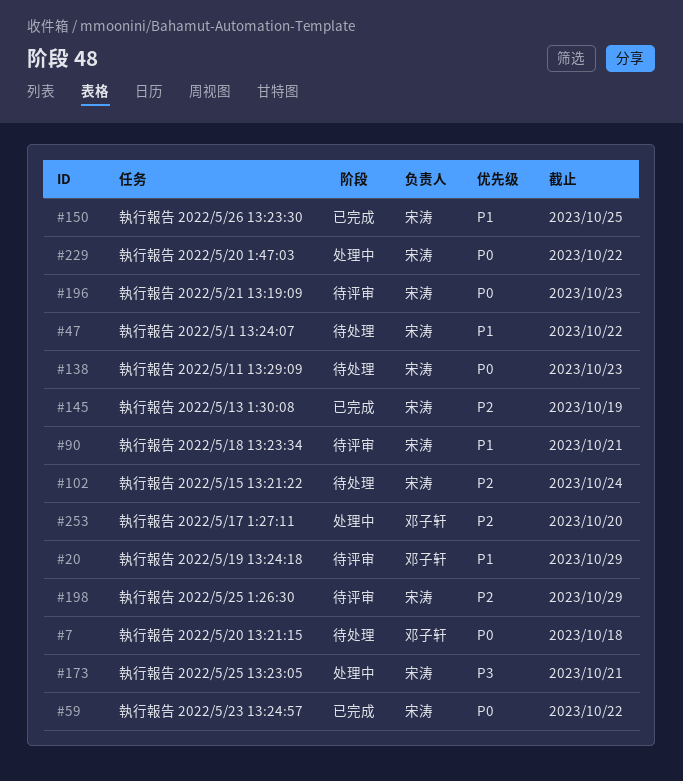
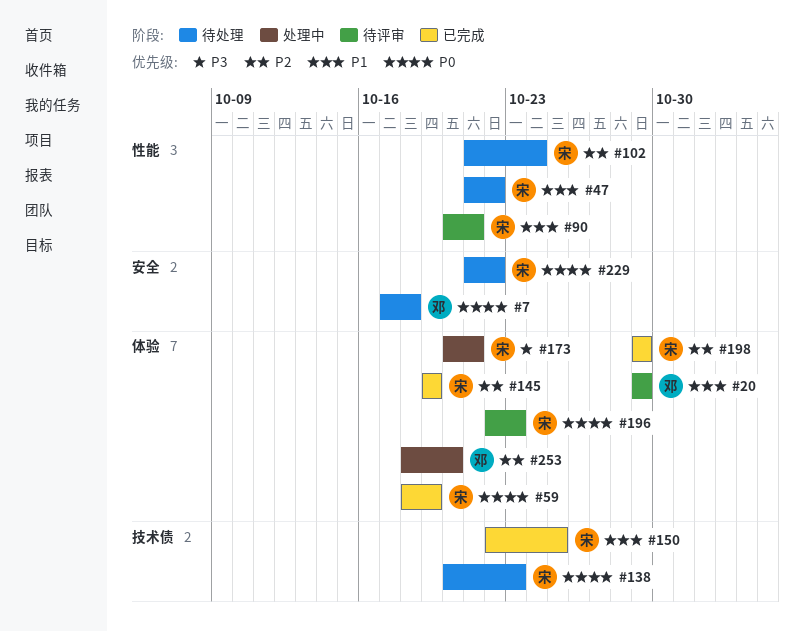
#59, due: Oct 22 -> Oct 19
#198, status: 待评审 -> 已完成
#229, status: 处理中 -> 待处理

